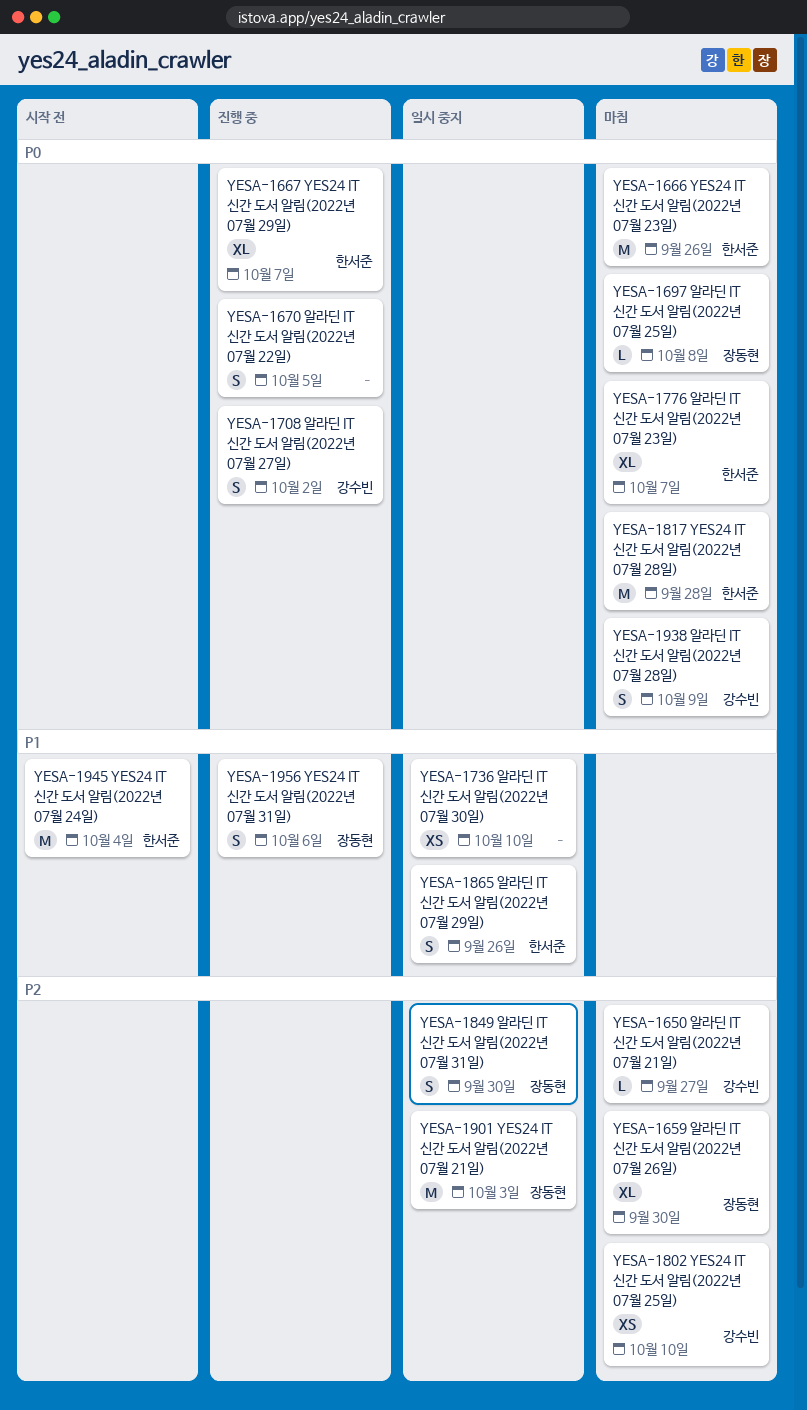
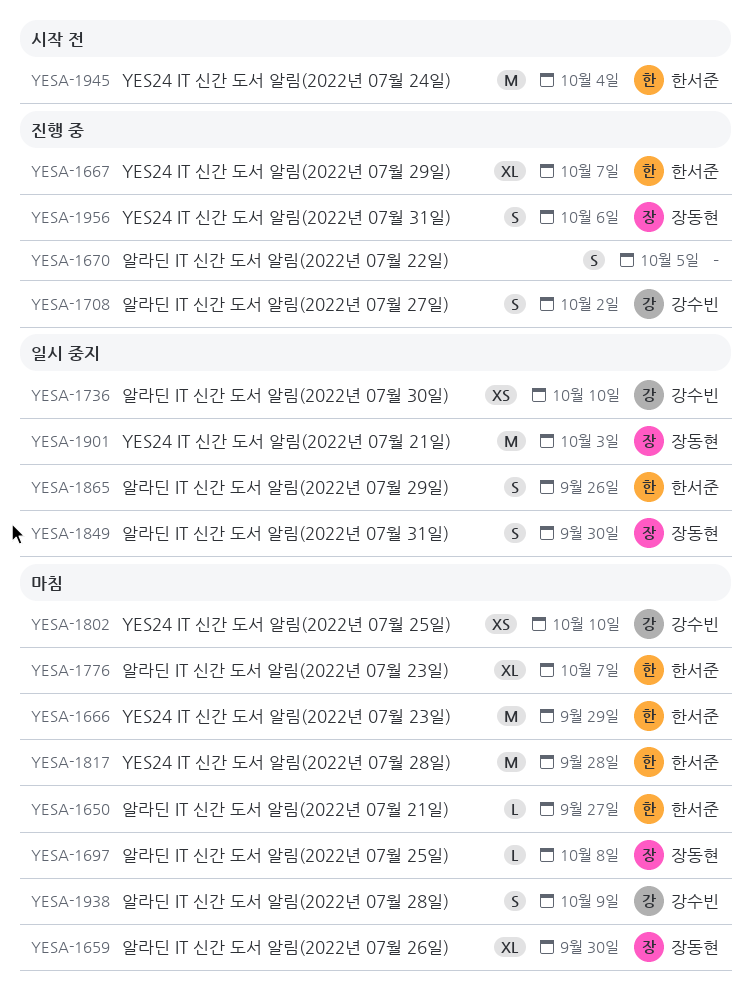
YESA-1650, owner: 강수빈 -> 한서준
YESA-1666, due: Sep 26 -> Sep 29
YESA-1736, owner: none -> 강수빈

